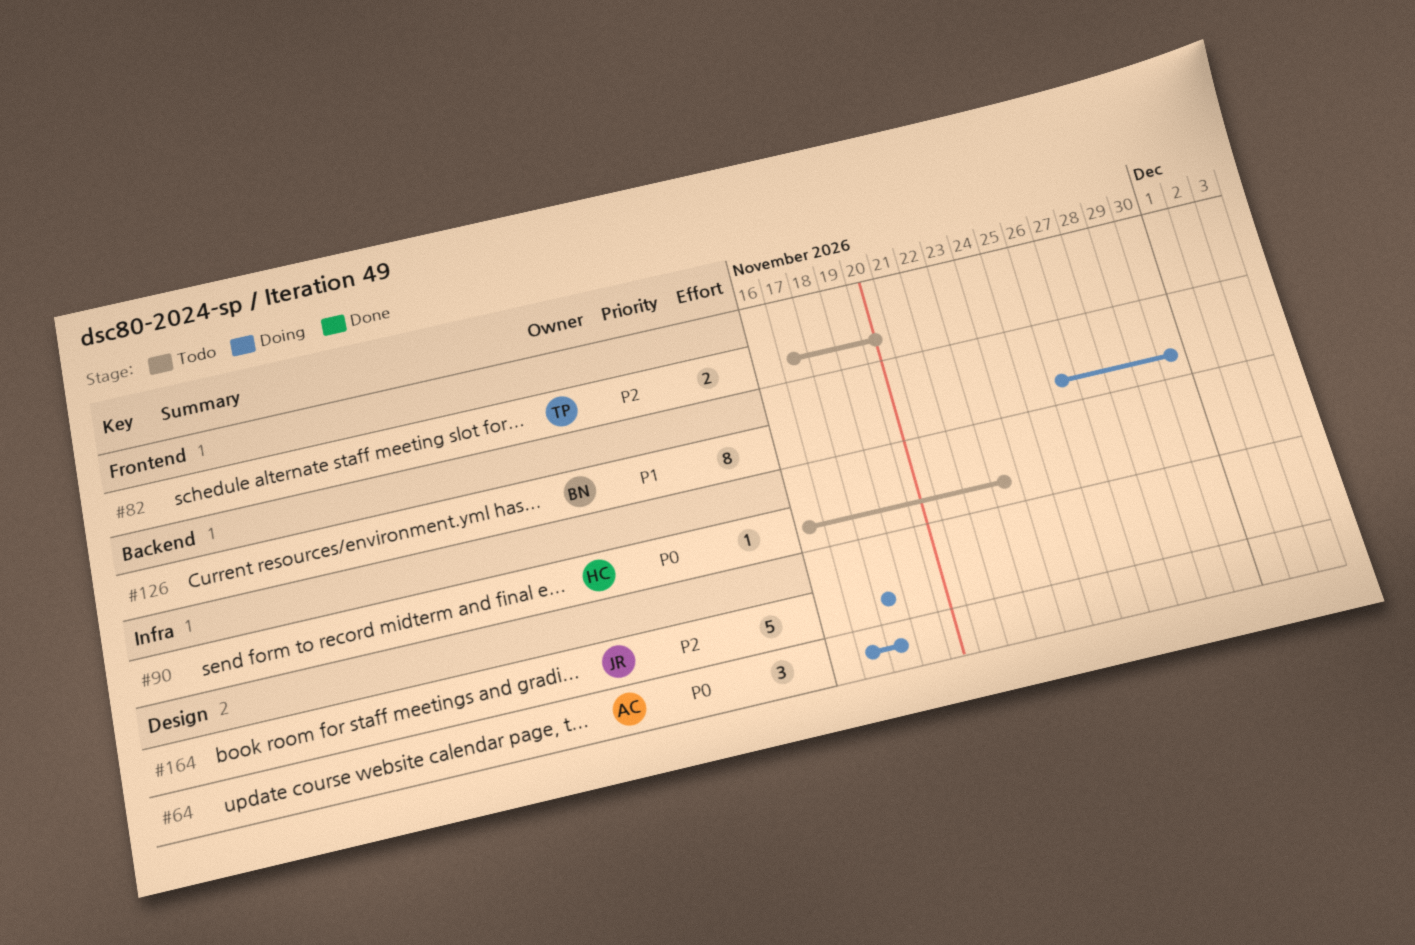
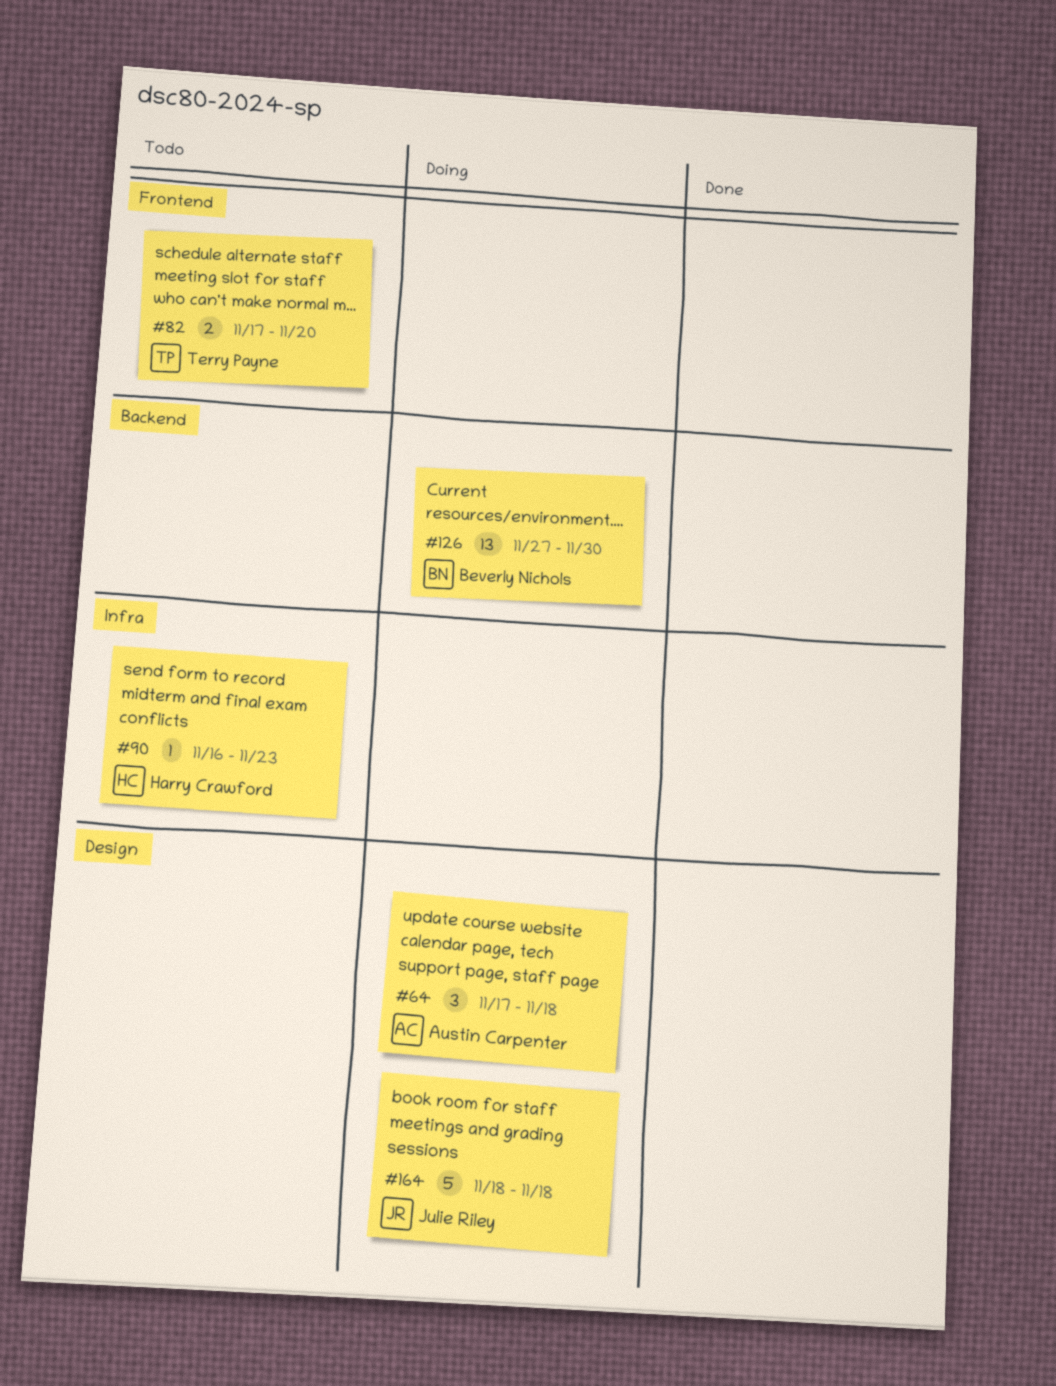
#126, estimate: 8 -> 13
#126, start: Nov 26 -> Nov 27

